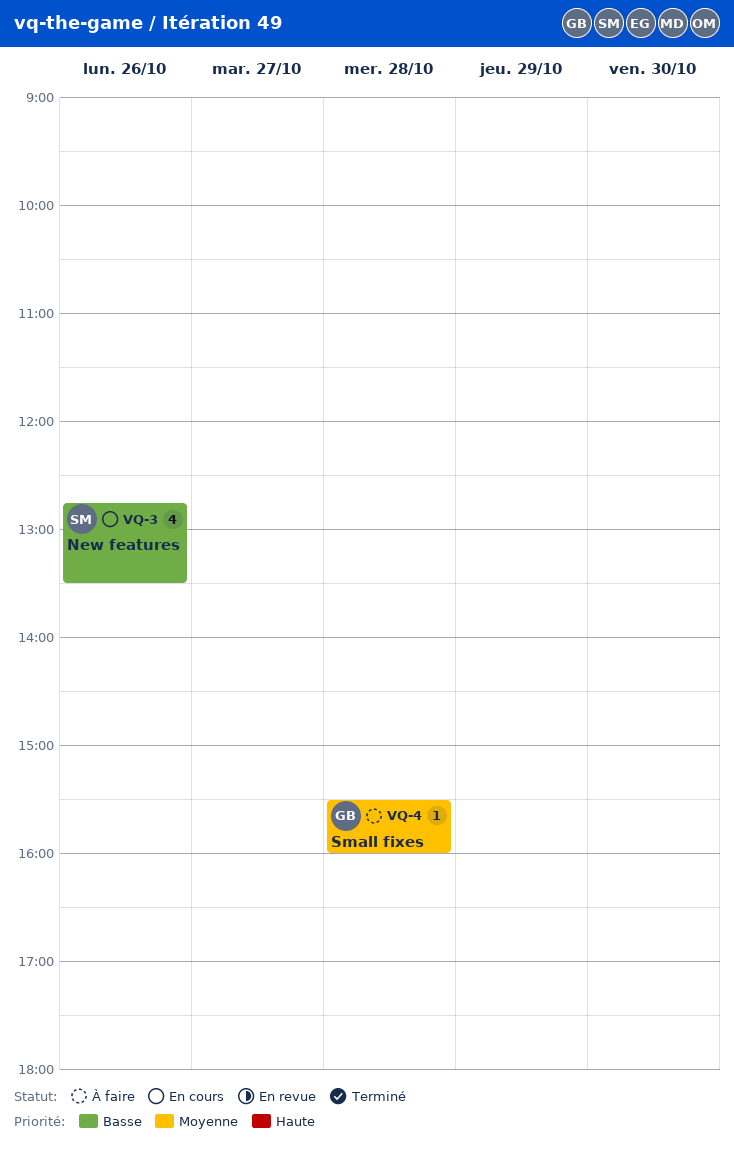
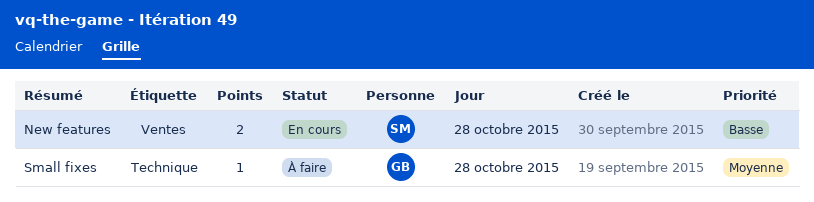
New features, estimate: 4 -> 2
New features, day: Oct 26 -> Oct 28

